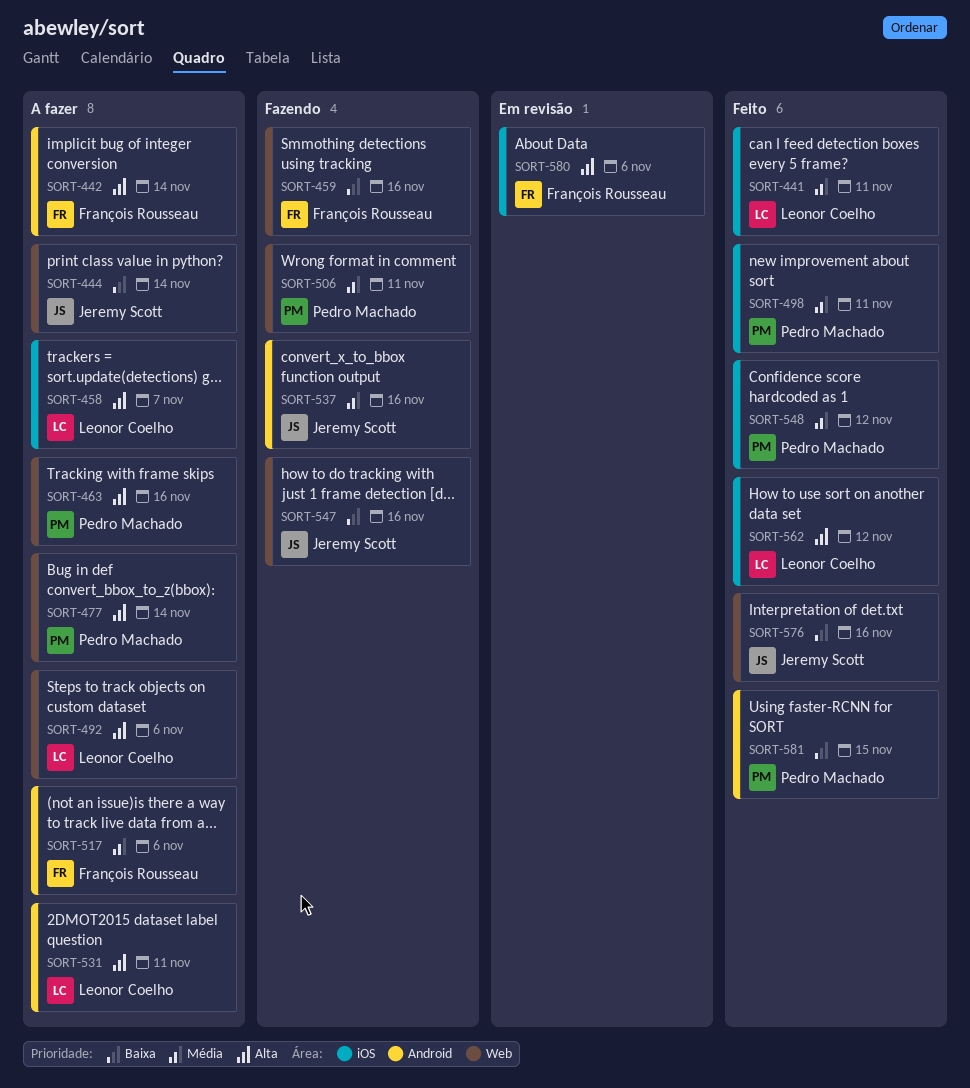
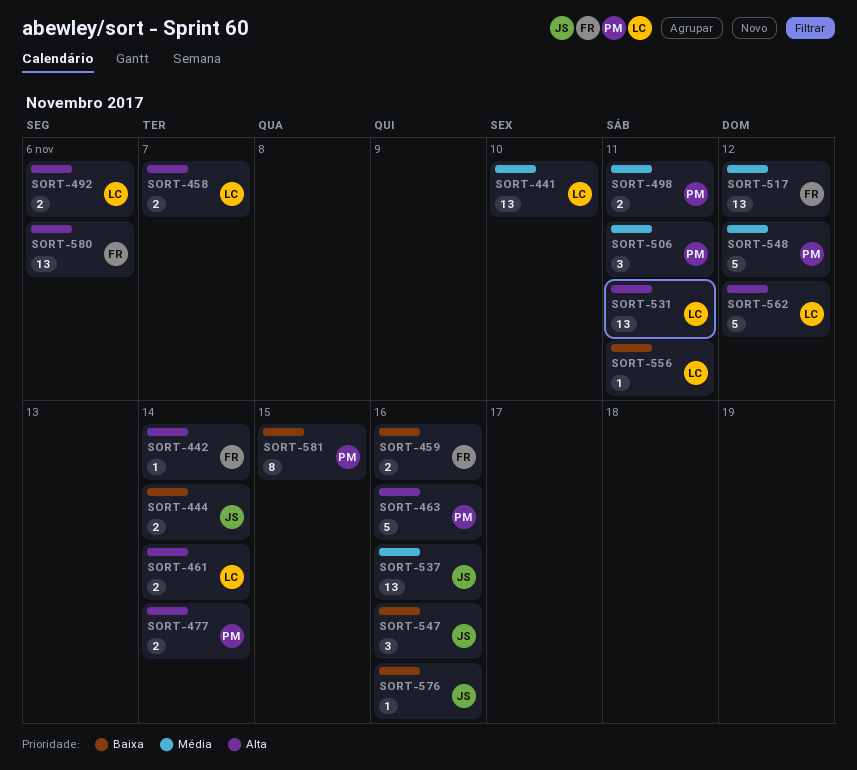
SORT-441, due: Nov 11 -> Nov 10
SORT-461: none -> present
SORT-517, due: Nov 6 -> Nov 12
SORT-556: none -> present

